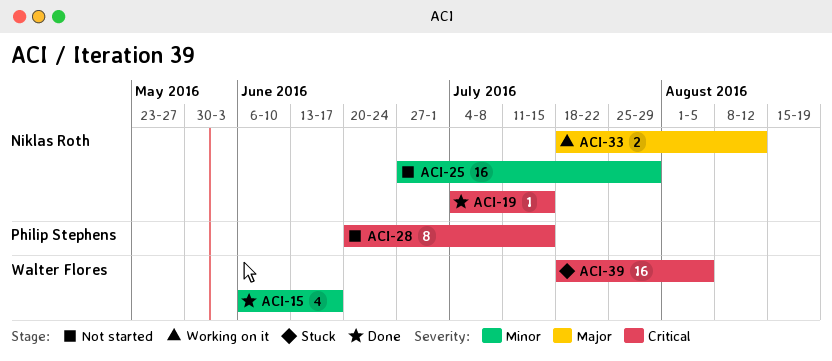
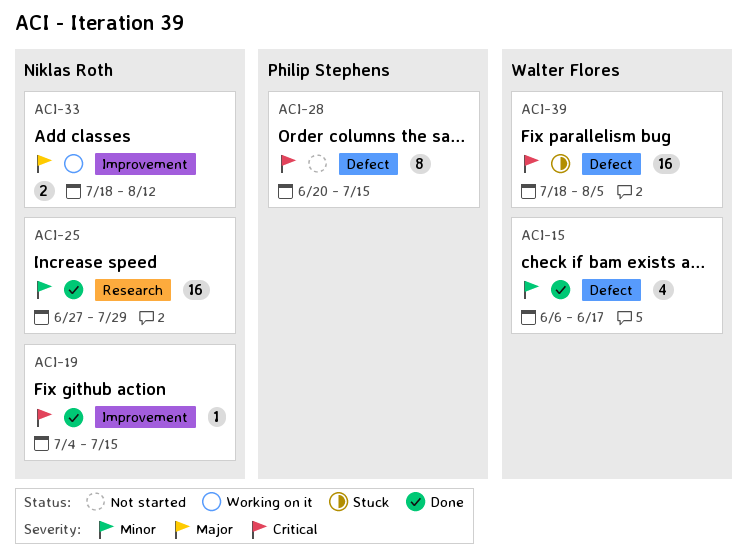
ACI-25, status: Not started -> Done

